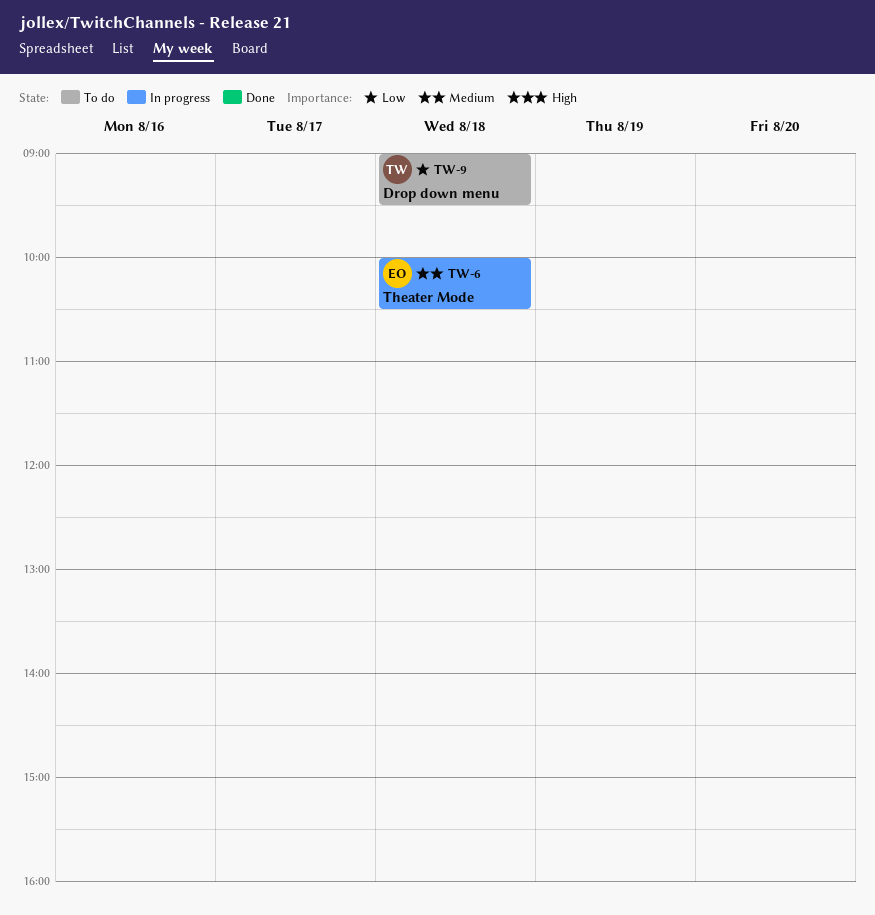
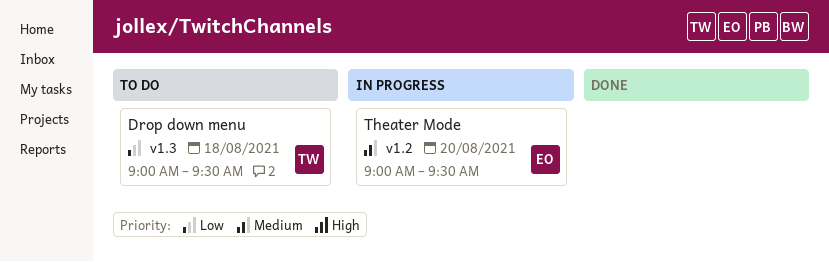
Theater Mode, day: Aug 18 -> Aug 20
Theater Mode, begins: 10:00 -> 09:00
Theater Mode, ends: 10:30 -> 09:30

